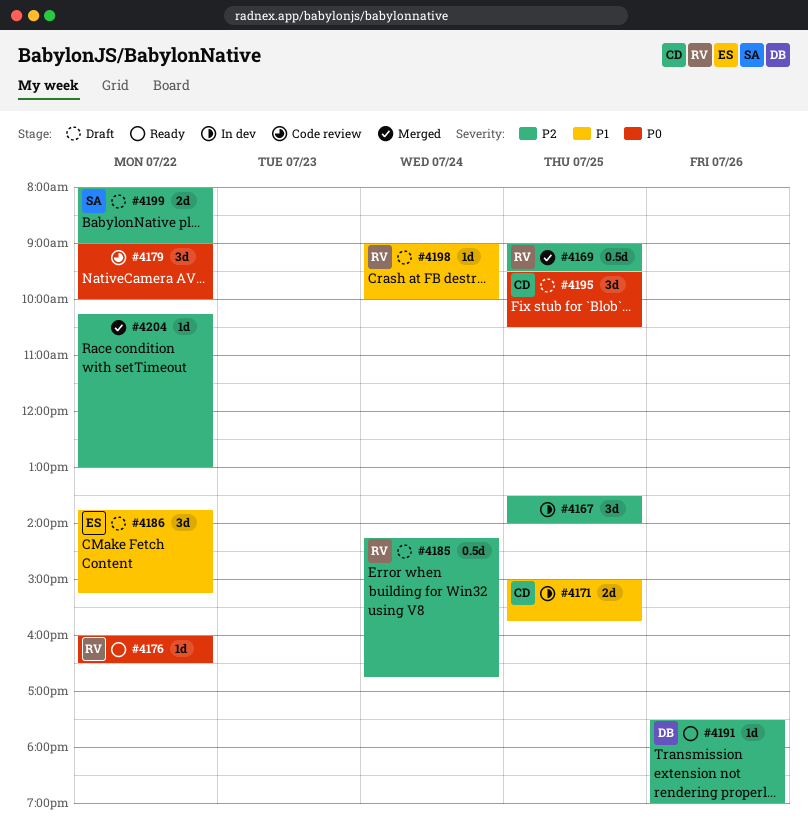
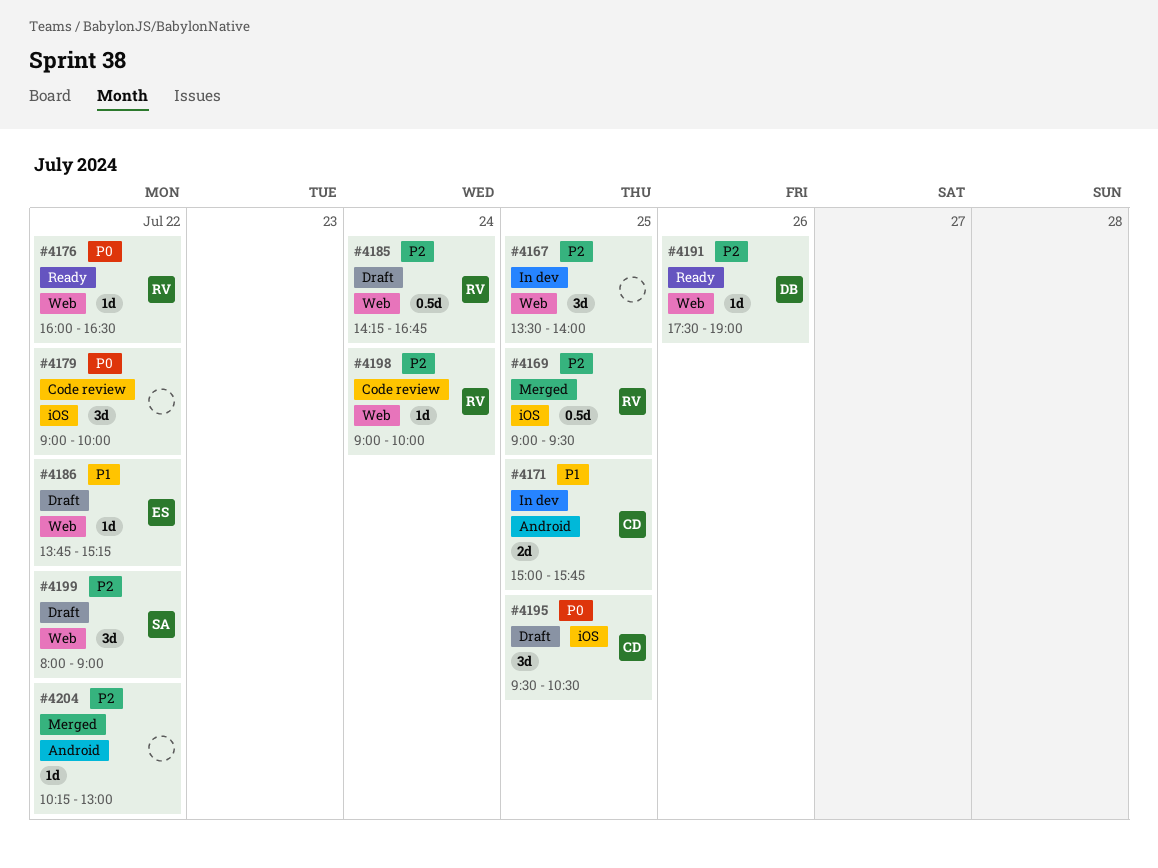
#4186, estimate: 3d -> 1d
#4198, status: Draft -> Code review
#4198, priority: P1 -> P2
#4199, estimate: 2d -> 3d

